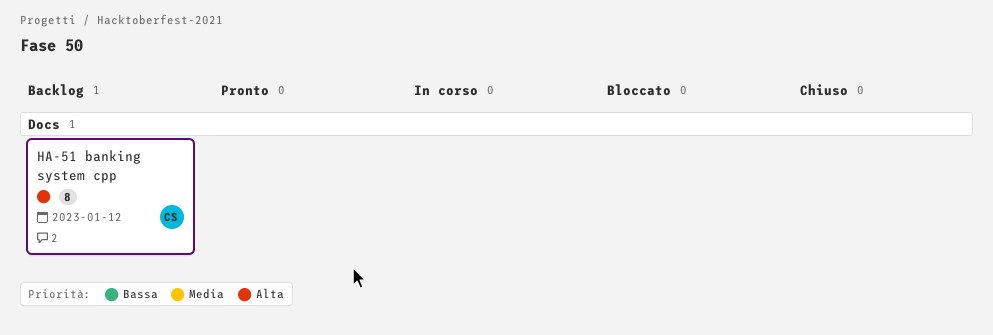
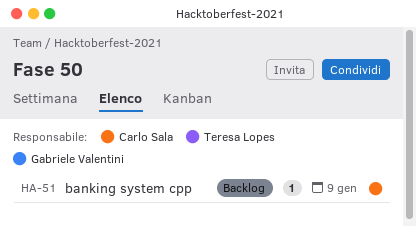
HA-51, estimate: 8 -> 1
HA-51, due: Jan 12 -> Jan 9

